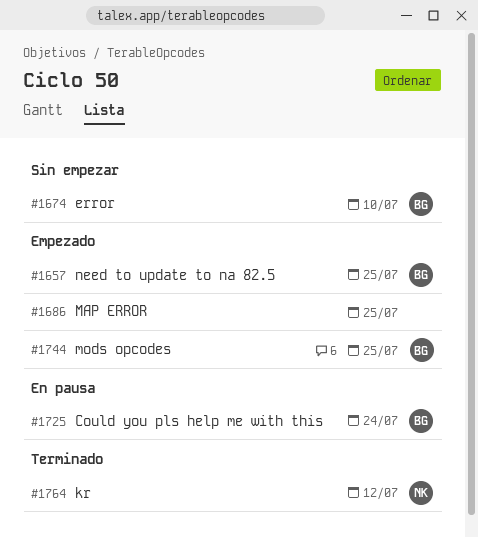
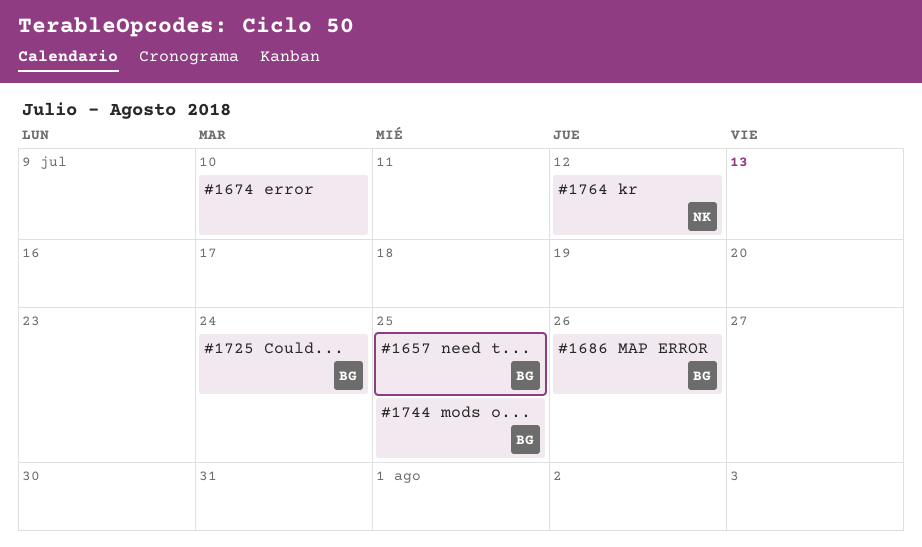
#1674, owner: BG -> none
#1686, owner: none -> BG
#1686, due: Jul 25 -> Jul 26

